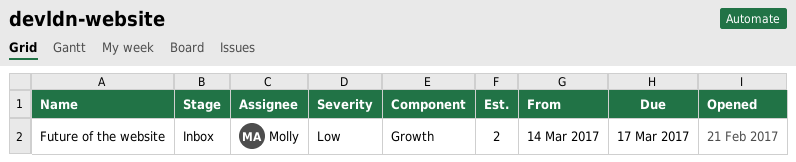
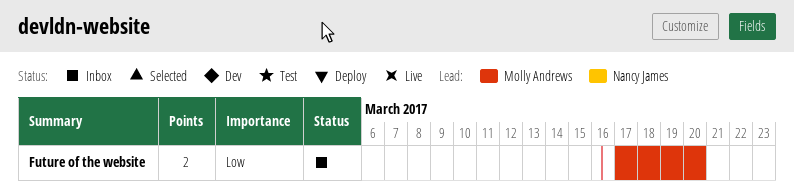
Future of the website, start: Mar 14 -> Mar 17
Future of the website, due: Mar 17 -> Mar 20

